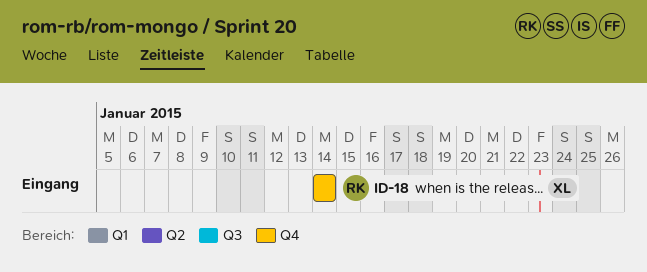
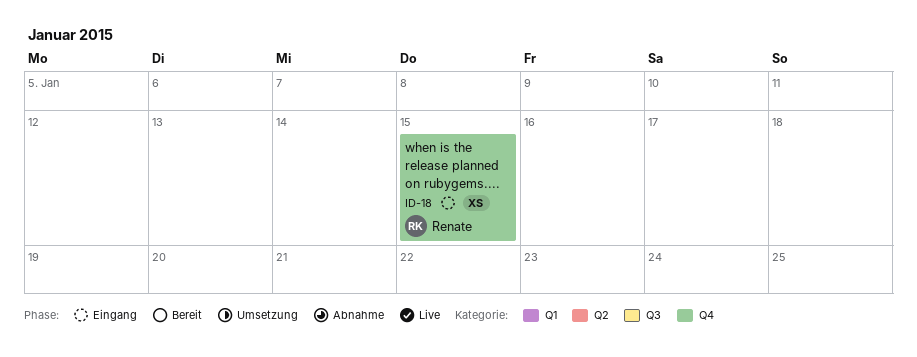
ID-18, estimate: XL -> XS
ID-18, due: Jan 14 -> Jan 15

